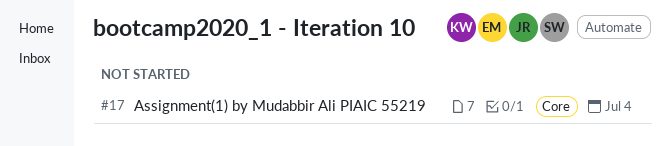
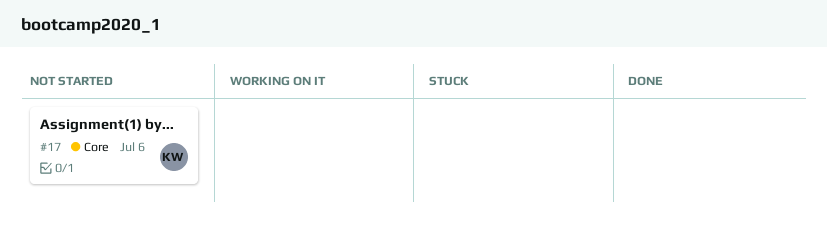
#17, due: Jul 4 -> Jul 6

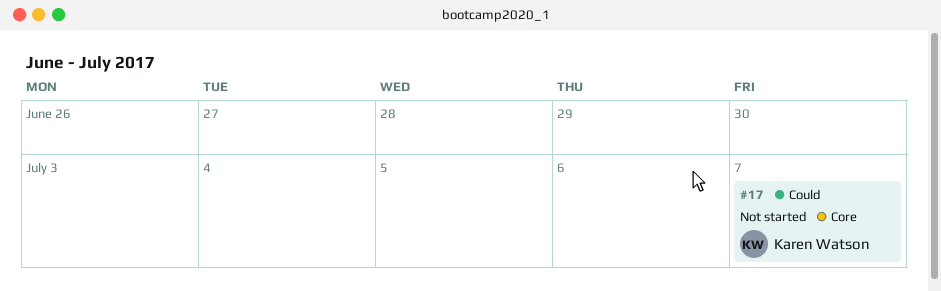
#17, due: Jul 6 -> Jul 7

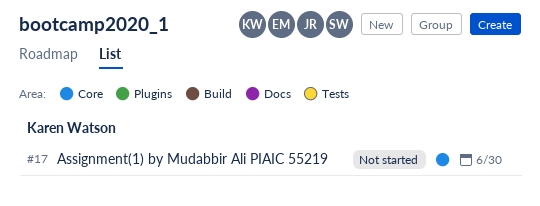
#17, due: Jul 7 -> Jun 30

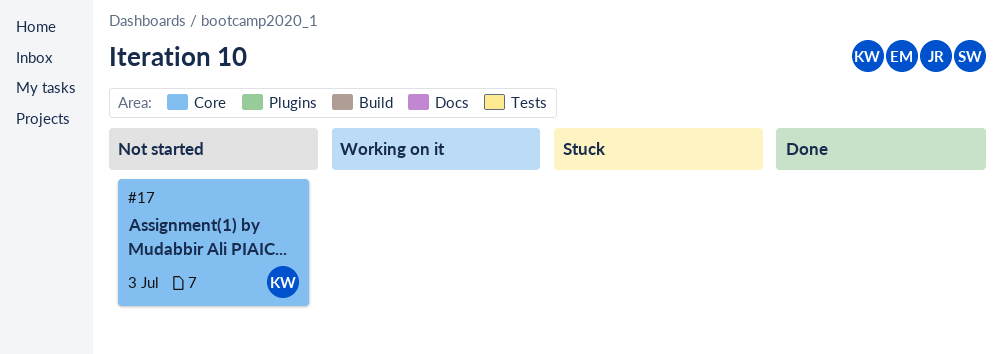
#17, due: Jun 30 -> Jul 3

